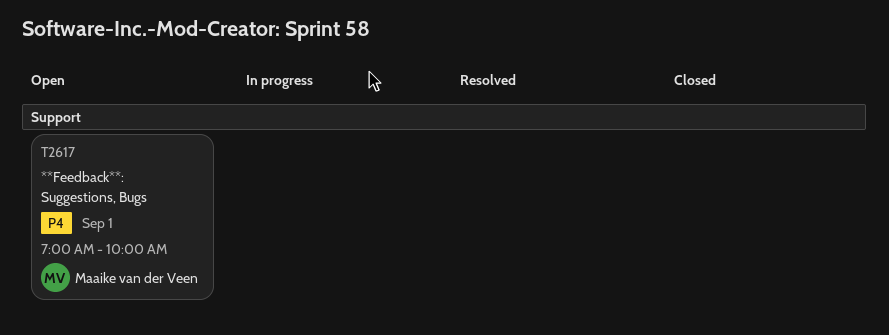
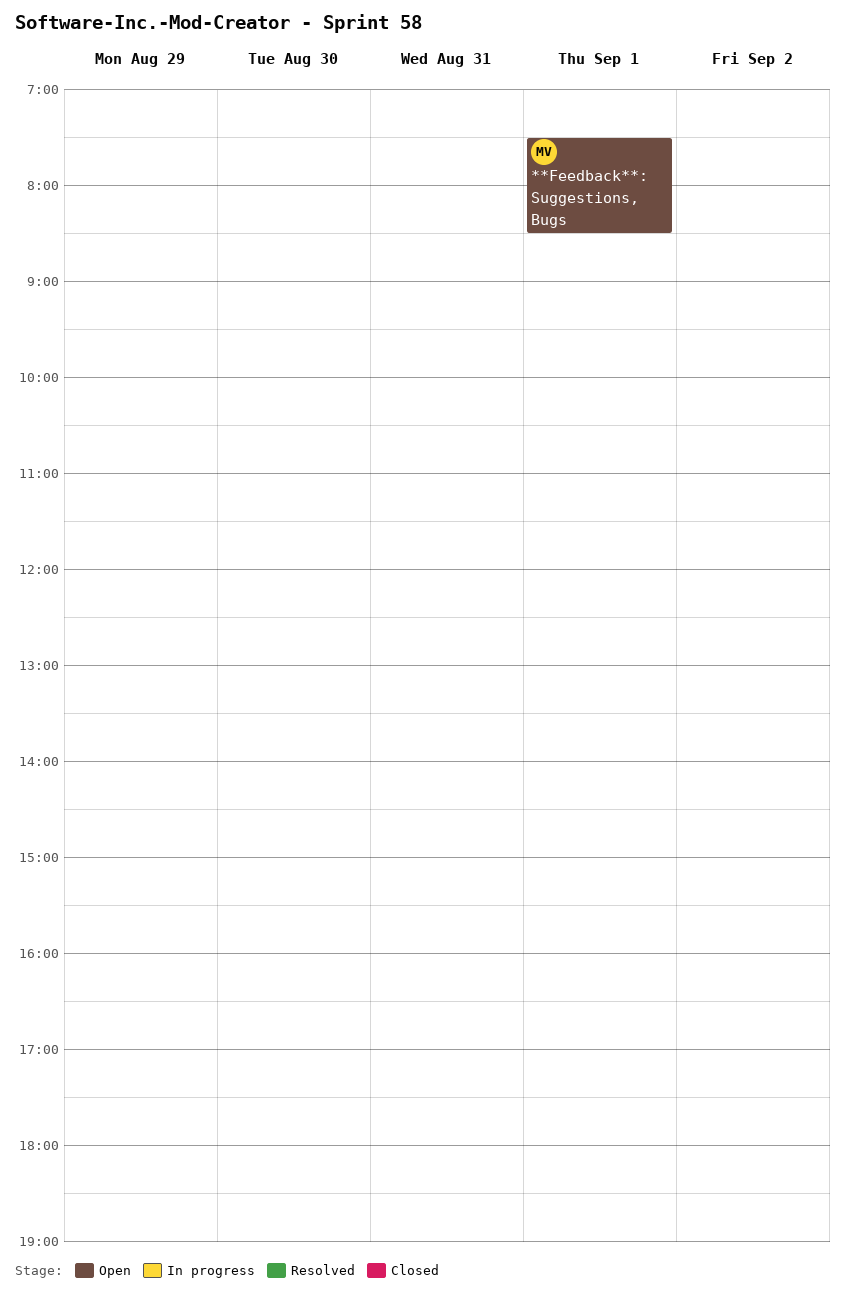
**Feedback**: Suggestions, Bugs, begins: 07:00 -> 07:30
**Feedback**: Suggestions, Bugs, ends: 10:00 -> 08:30

